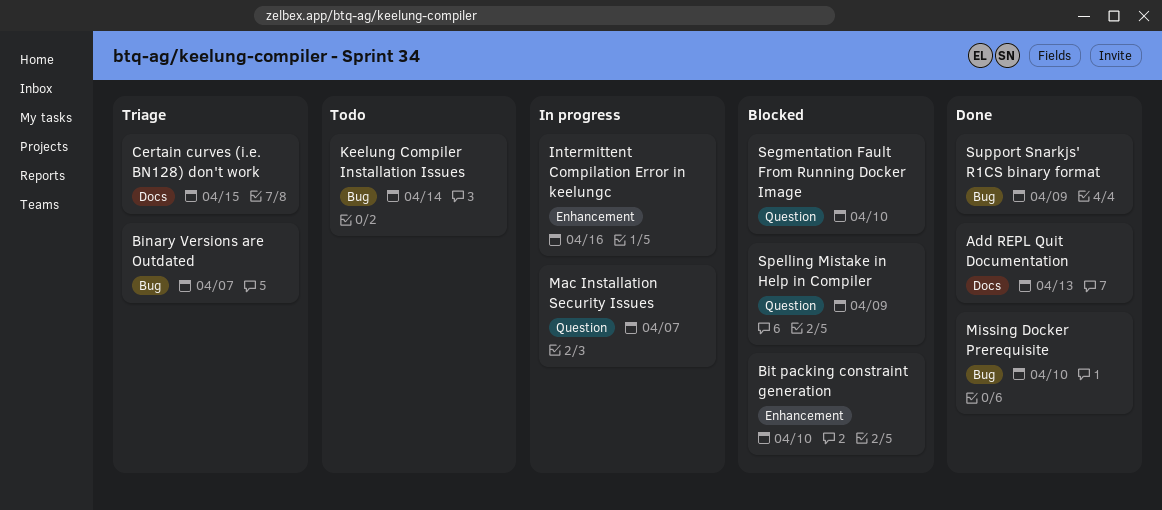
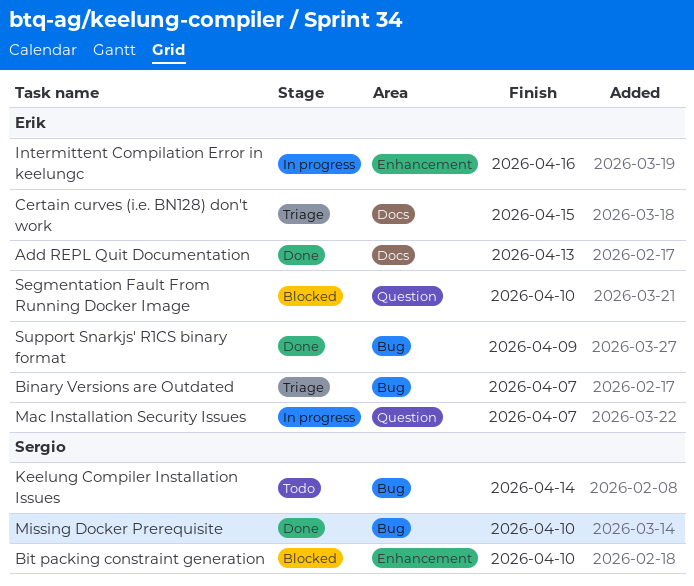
Spelling Mistake in Help in Compiler: present -> none

